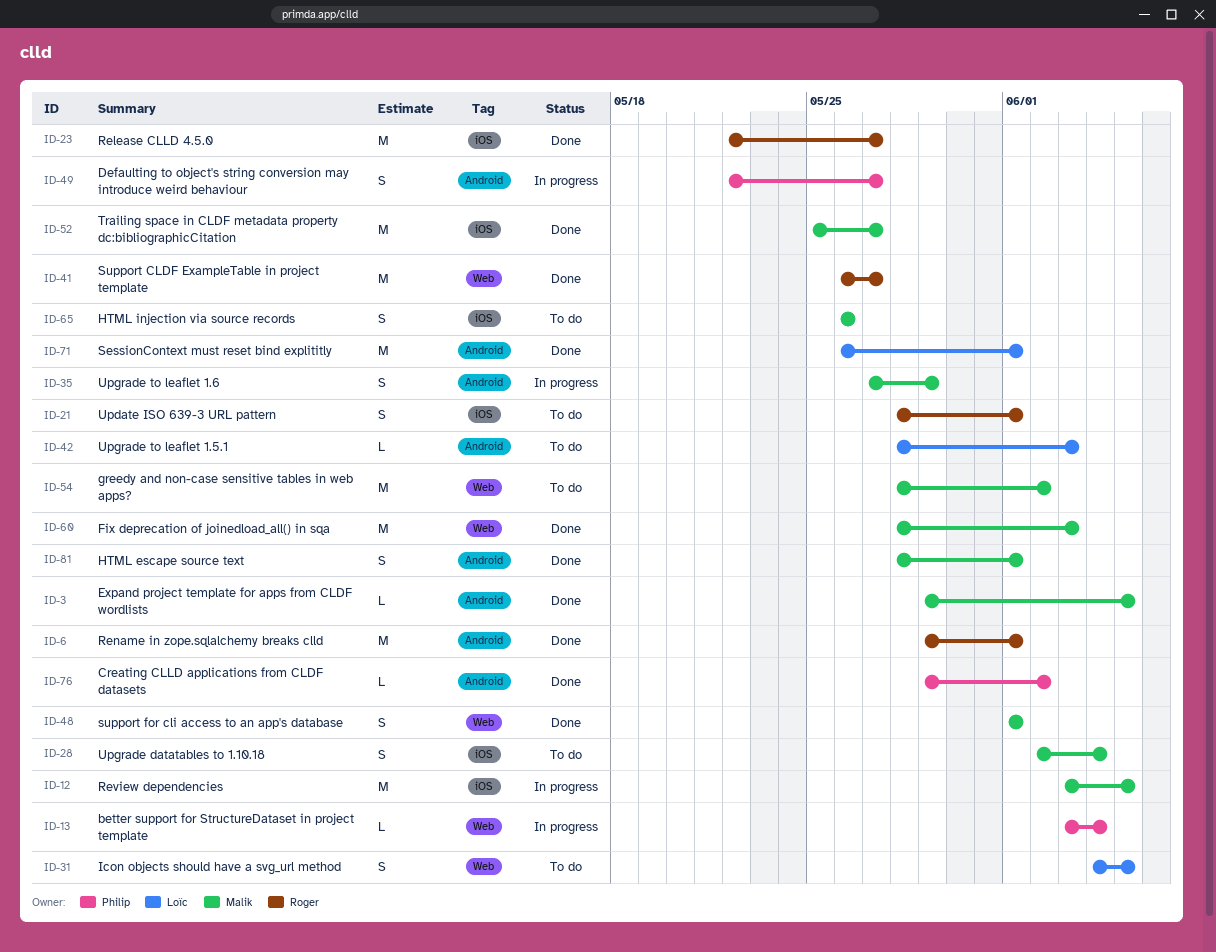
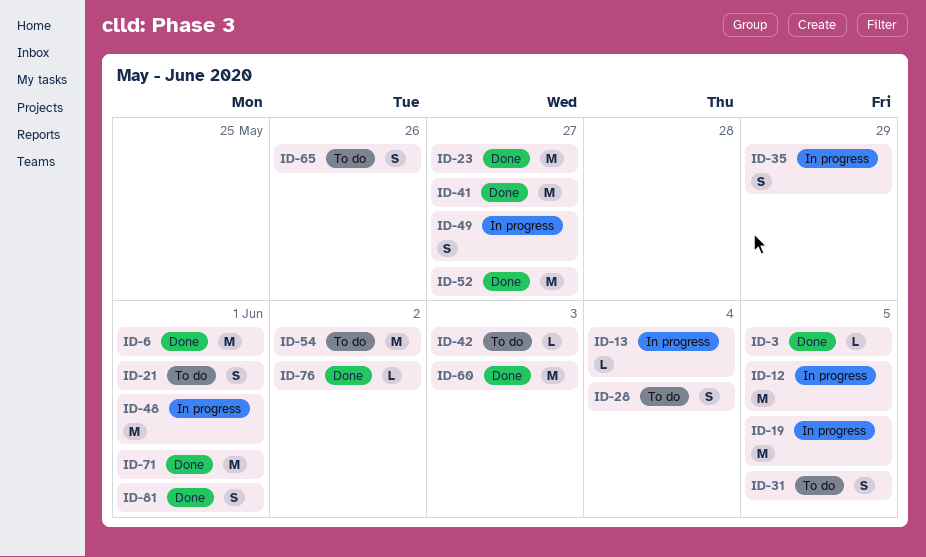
ID-19: none -> present
ID-48, status: Done -> In progress
ID-48, estimate: S -> M

